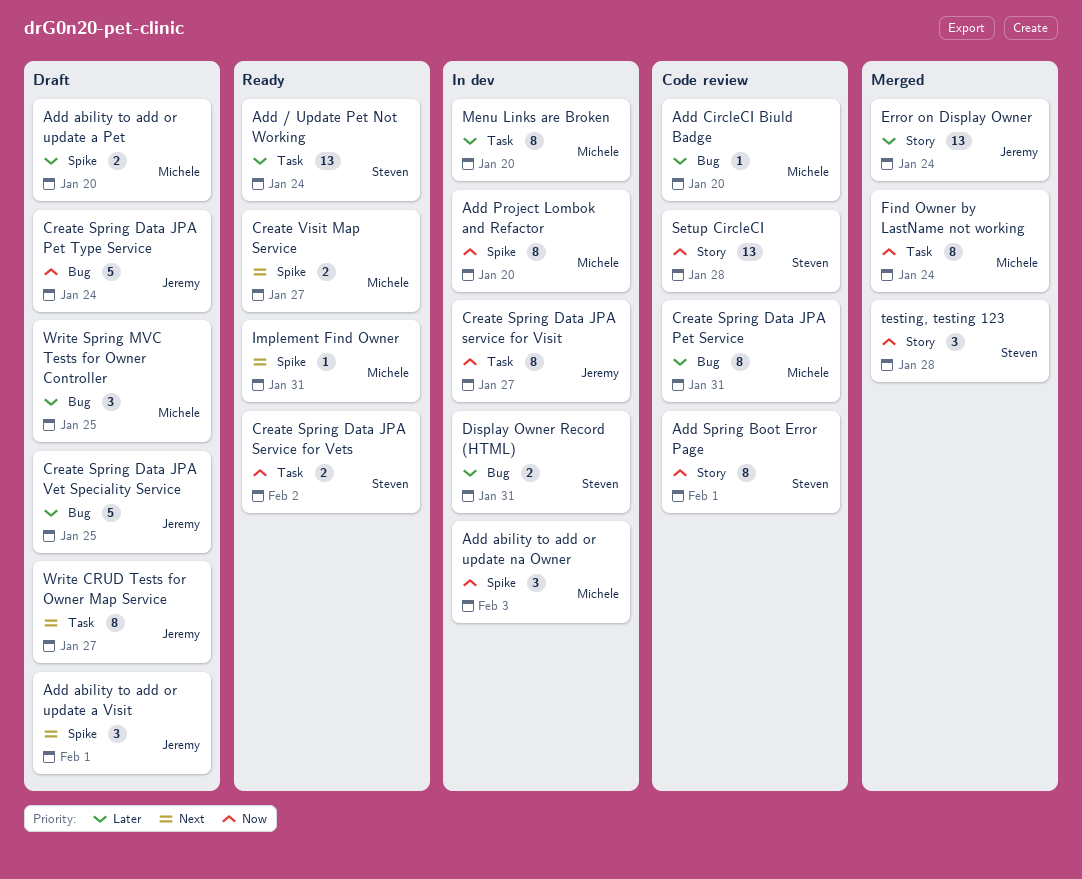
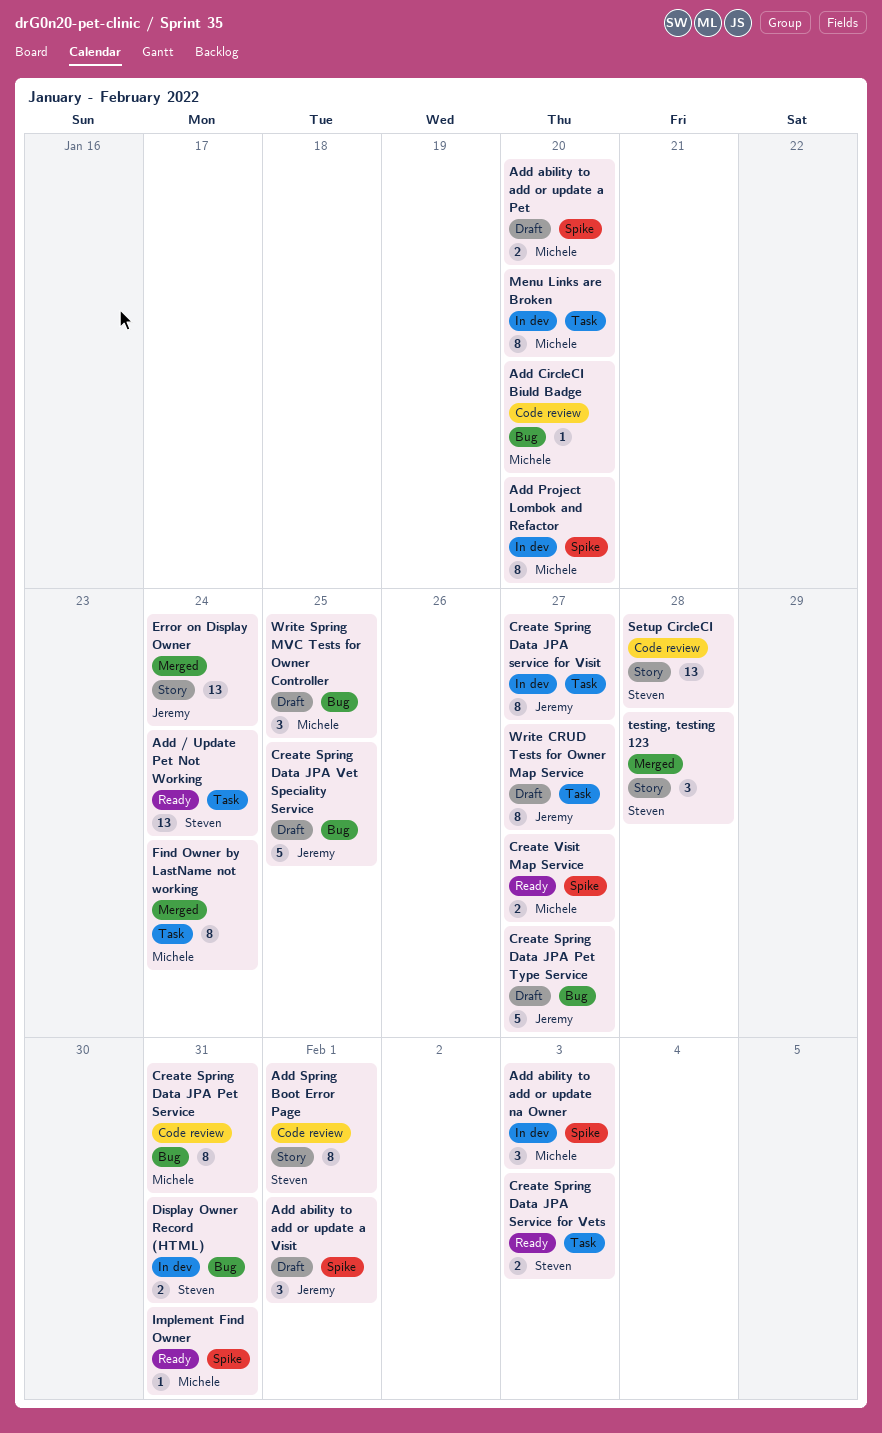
Create Spring Data JPA Pet Type Service, due: Jan 24 -> Jan 27
Create Spring Data JPA Service for Vets, due: Feb 2 -> Feb 3

